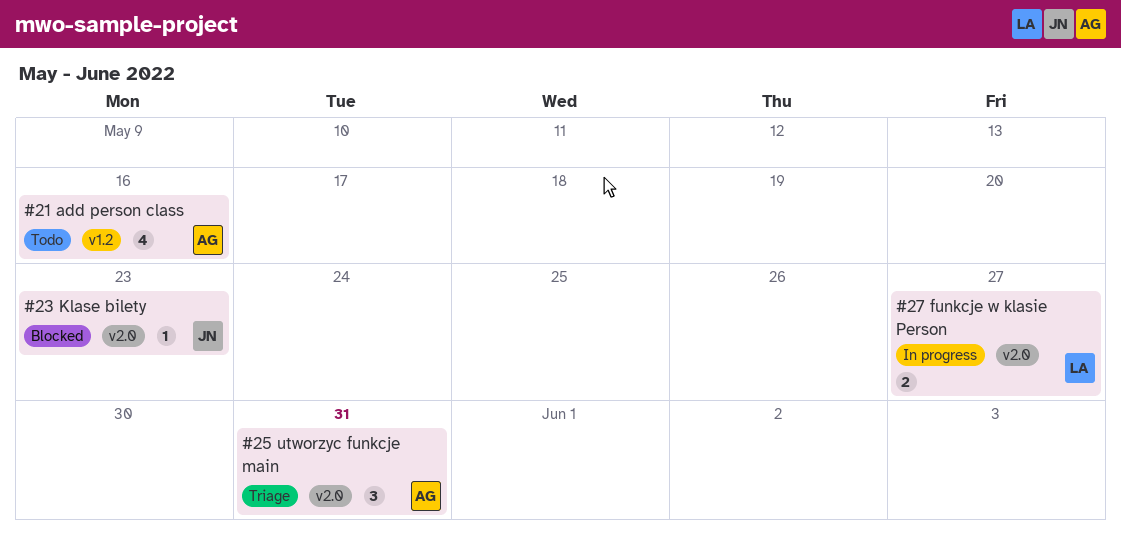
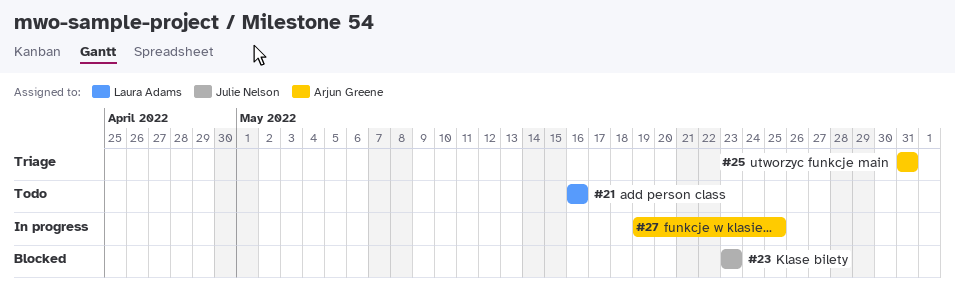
#21, owner: Arjun Greene -> Laura Adams
#27, owner: Laura Adams -> Arjun Greene
#27, due: May 27 -> May 25

